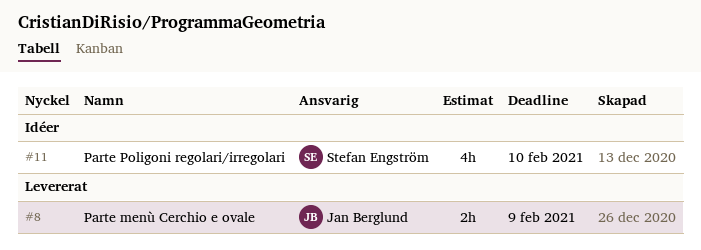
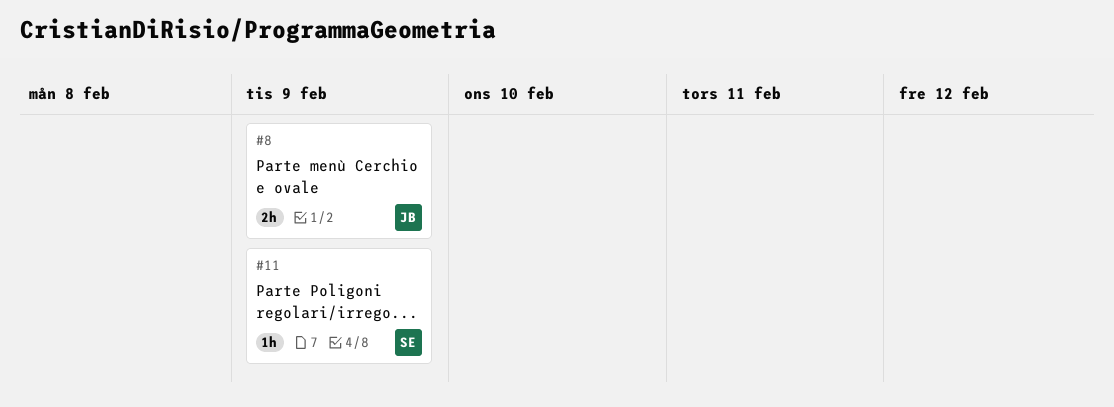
#11, estimate: 4h -> 1h
#11, due: Feb 10 -> Feb 9

